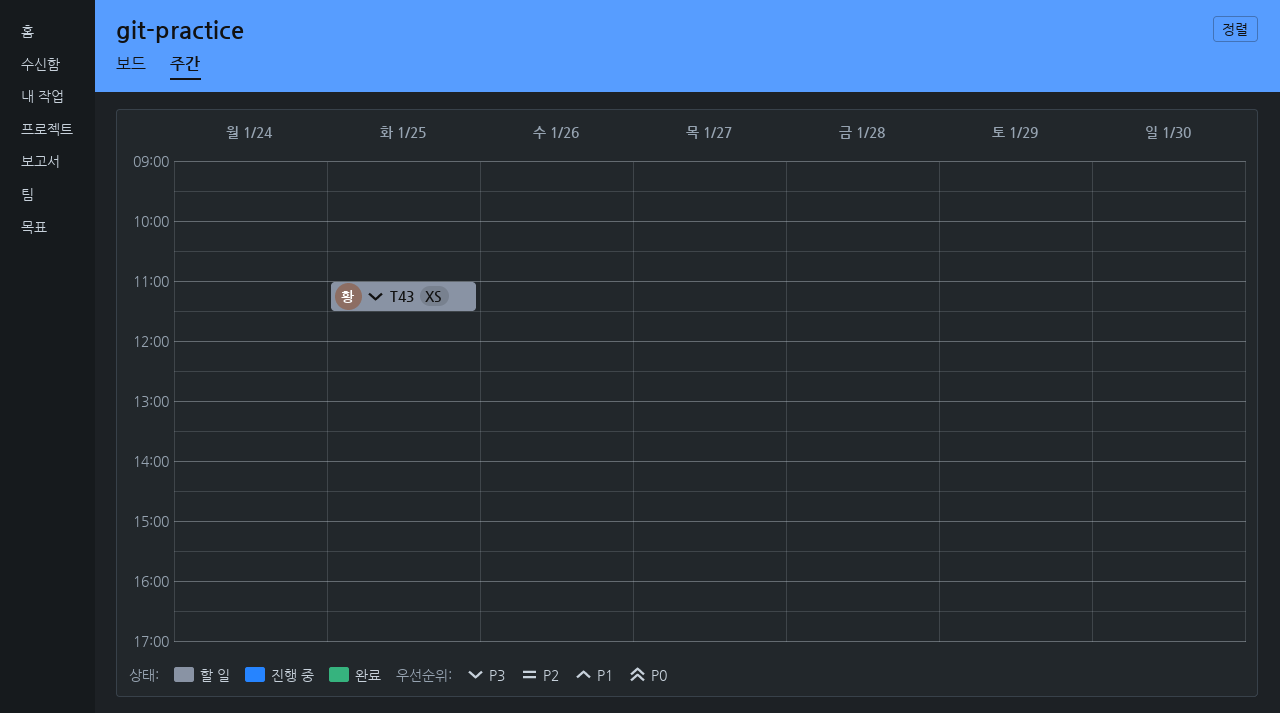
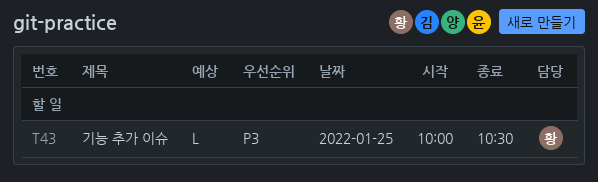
T43, estimate: XS -> L
T43, begins: 11:00 -> 10:00
T43, ends: 11:30 -> 10:30

